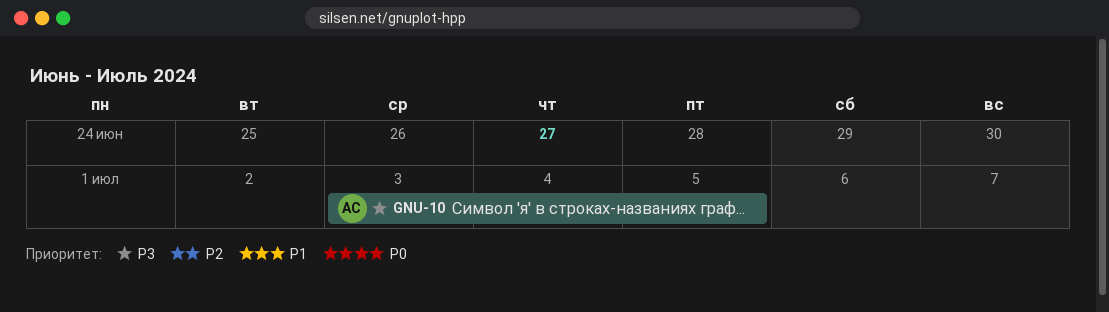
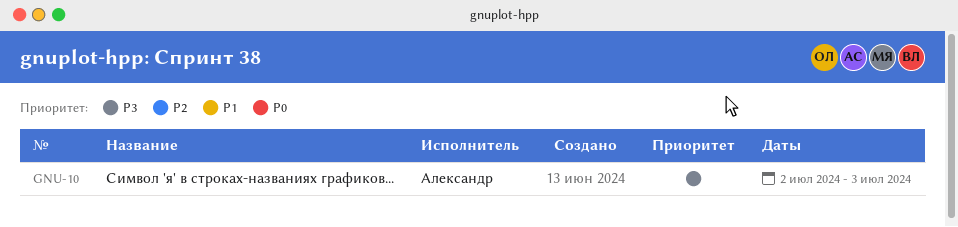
GNU-10, start: Jul 3 -> Jul 2
GNU-10, due: Jul 5 -> Jul 3

